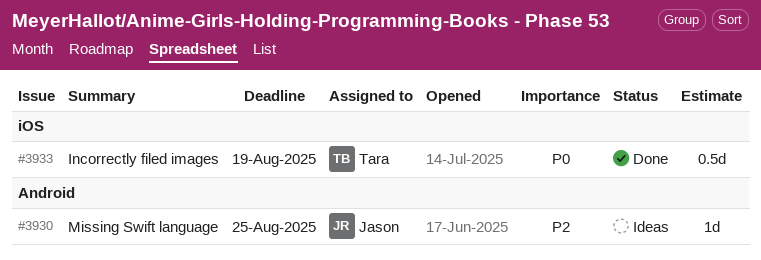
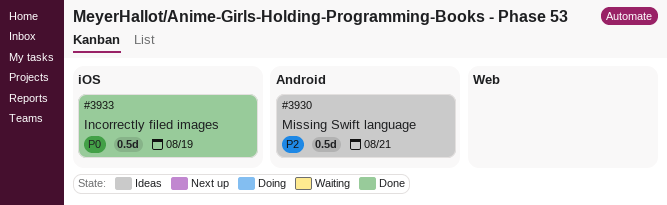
#3930, estimate: 1d -> 0.5d
#3930, due: Aug 25 -> Aug 21

